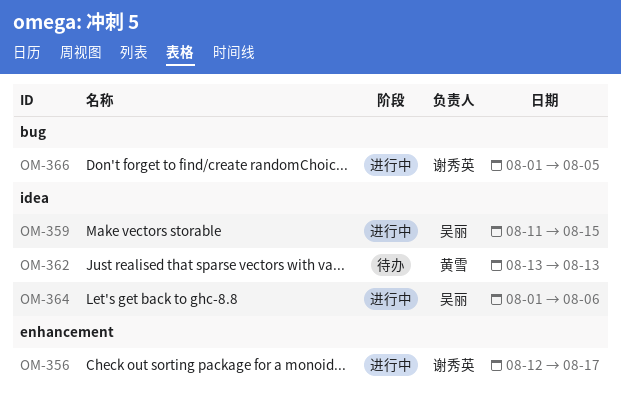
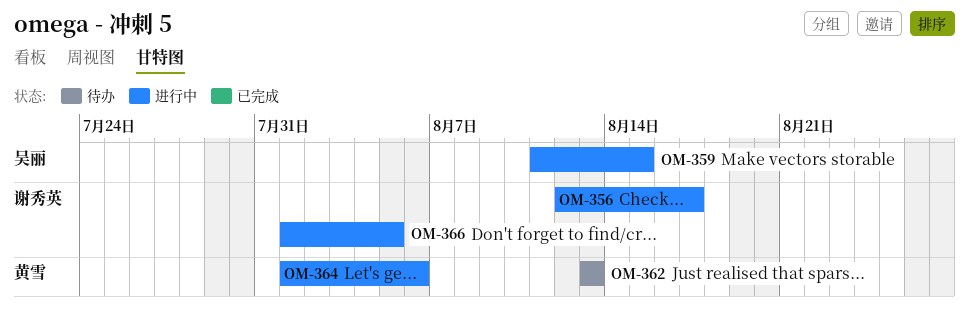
OM-364, owner: 吴丽 -> 黄雪

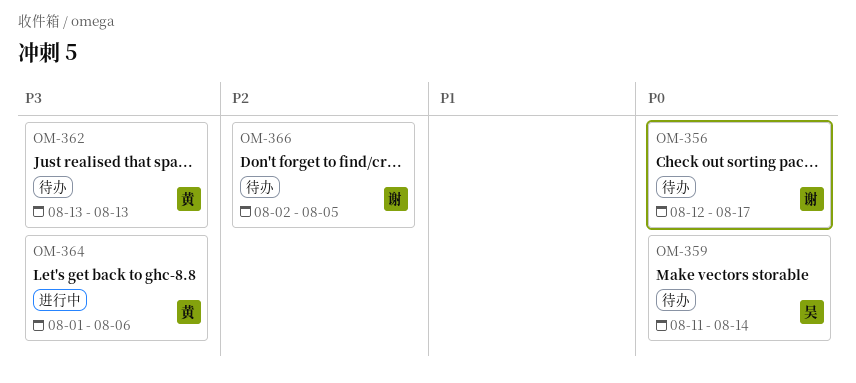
OM-356, status: 进行中 -> 待办
OM-359, status: 进行中 -> 待办
OM-359, due: Aug 15 -> Aug 14
OM-366, status: 进行中 -> 待办
OM-366, start: Aug 1 -> Aug 2

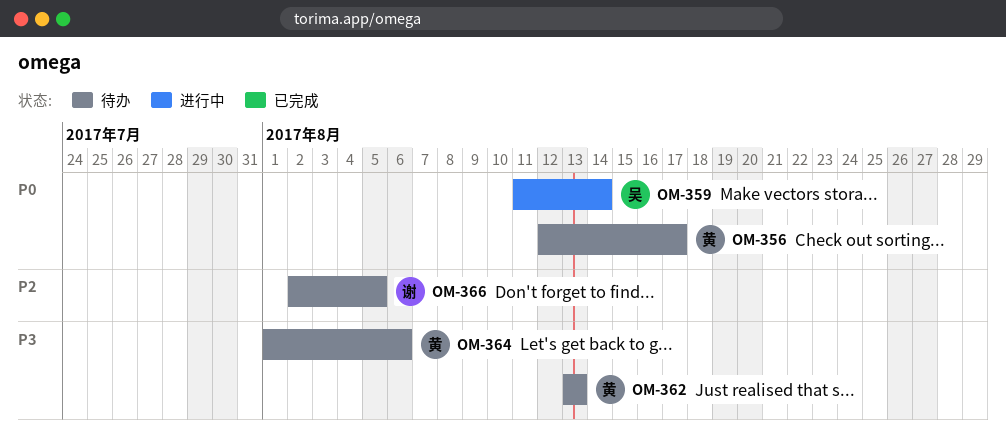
OM-356, owner: 谢 -> 黄
OM-359, status: 待办 -> 进行中
OM-364, status: 进行中 -> 待办

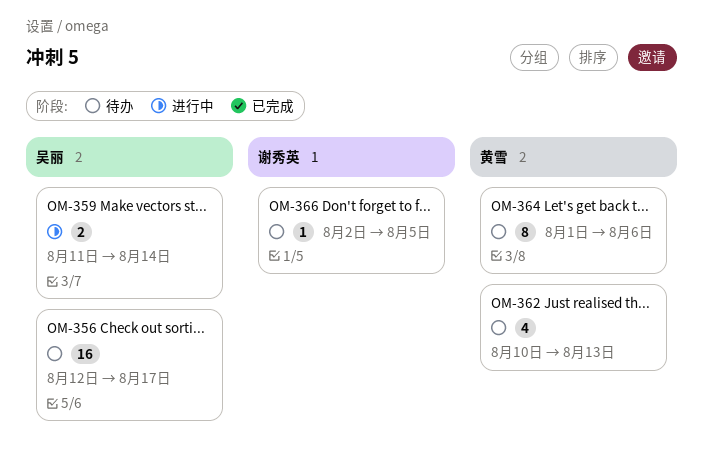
OM-356, owner: 黄雪 -> 吴丽
OM-362, start: Aug 13 -> Aug 10

